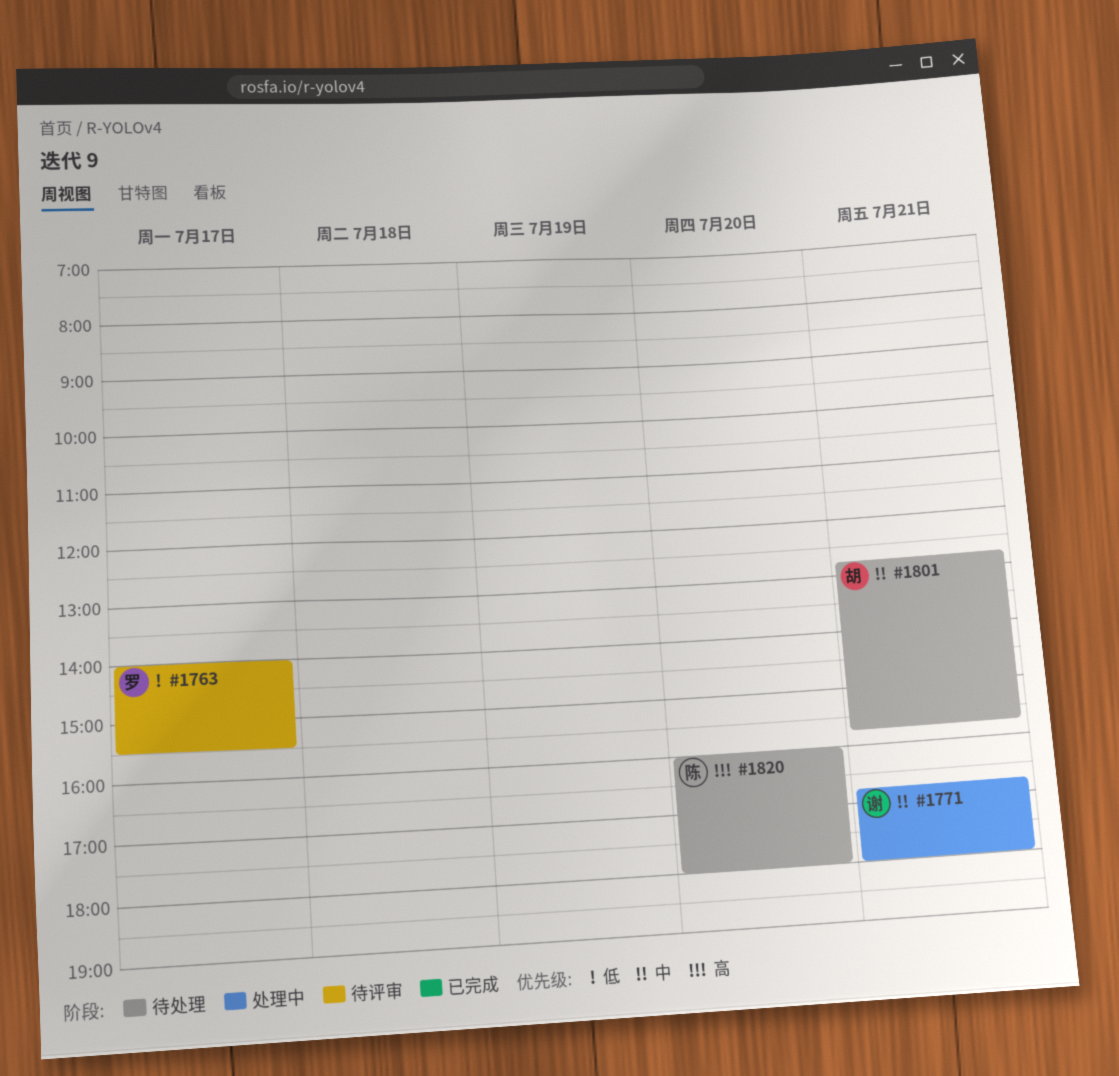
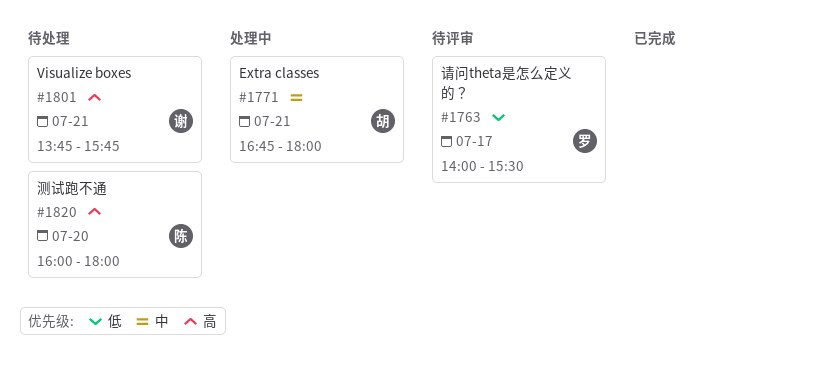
#1771, owner: 谢 -> 胡
#1801, owner: 胡 -> 谢
#1801, priority: 中 -> 高
#1801, begins: 12:45 -> 13:45

